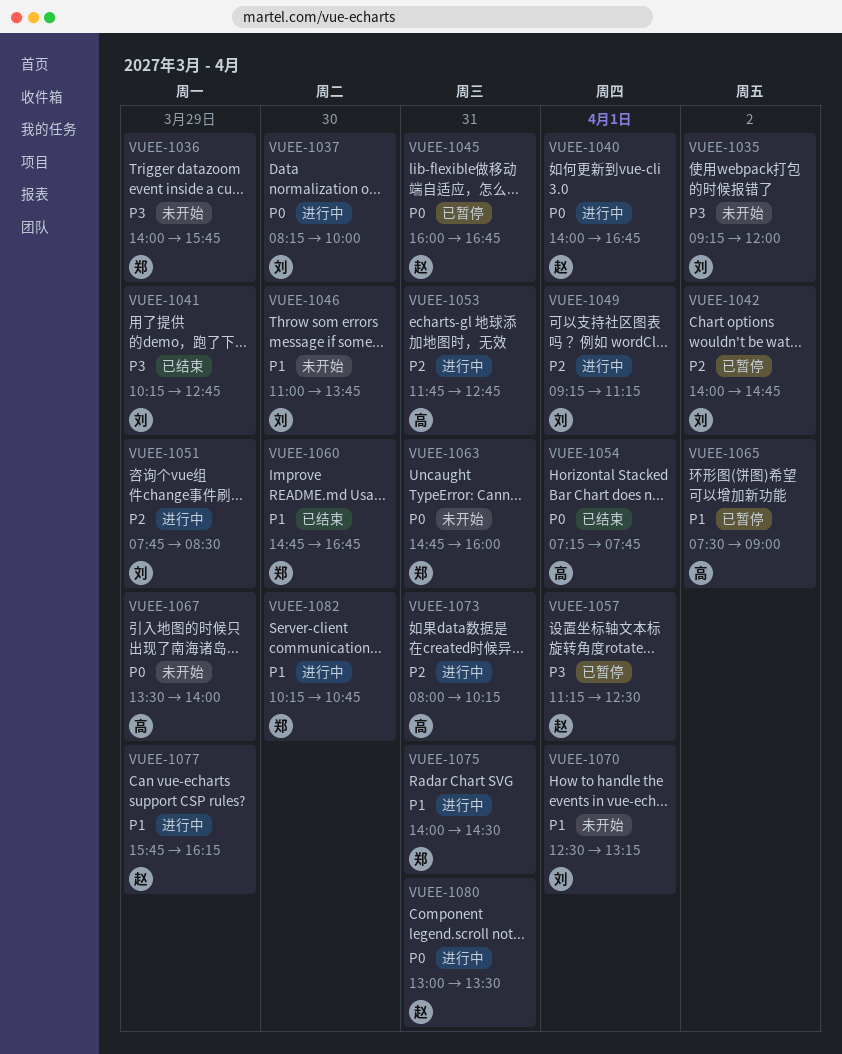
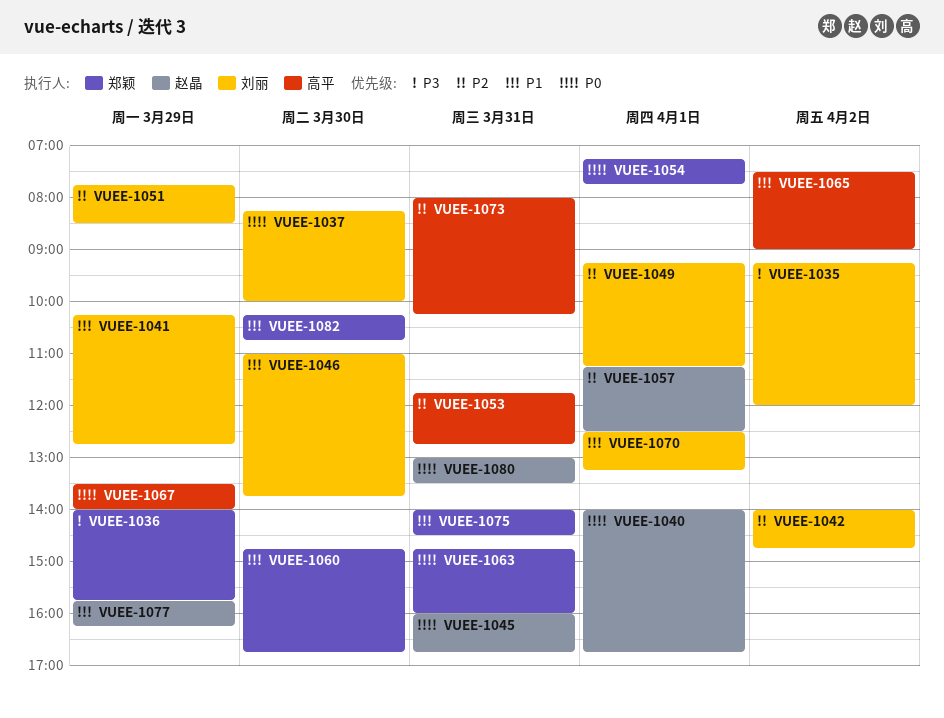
VUEE-1041, priority: P3 -> P1
VUEE-1054, owner: 高平 -> 郑颖
VUEE-1057, priority: P3 -> P2

